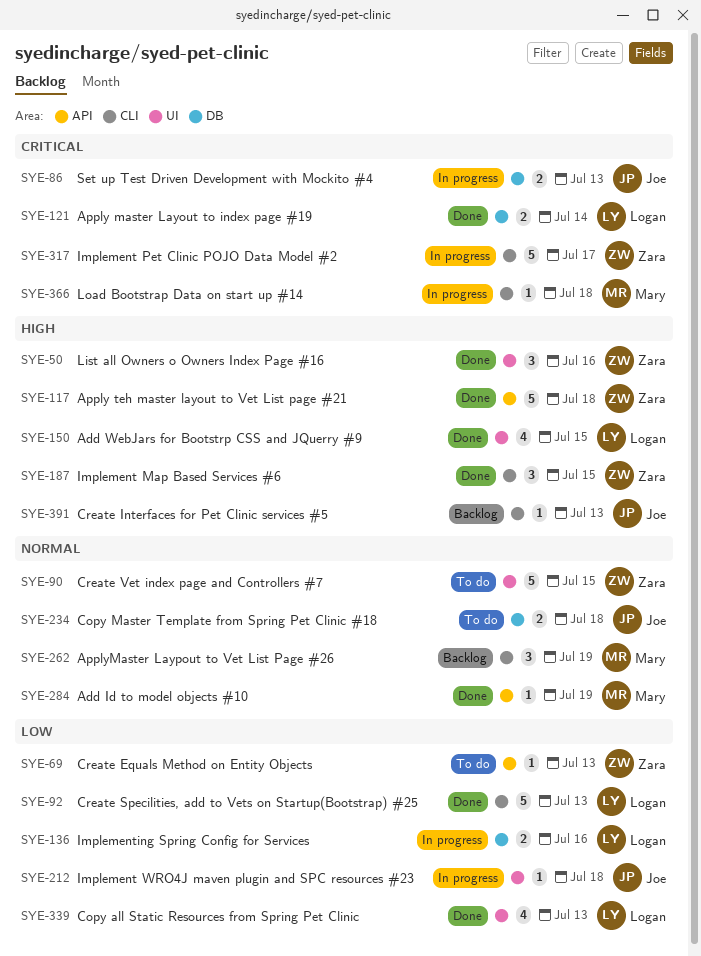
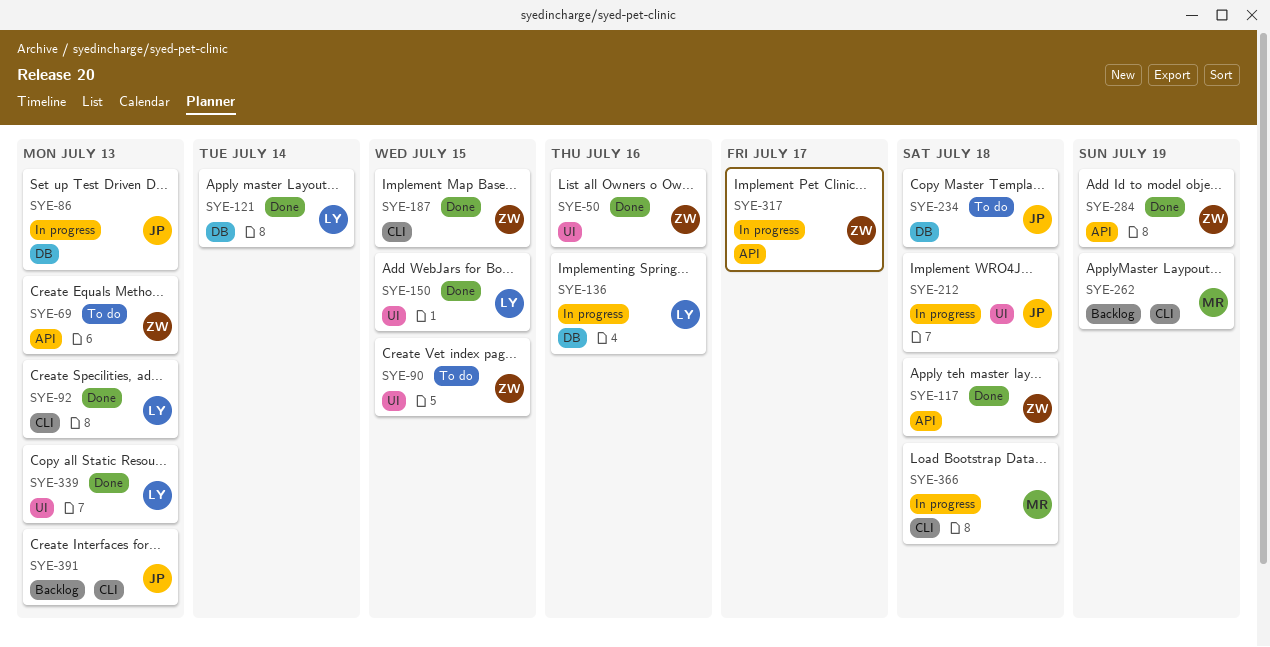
SYE-284, owner: Mary -> Zara
SYE-317, label: CLI -> API

